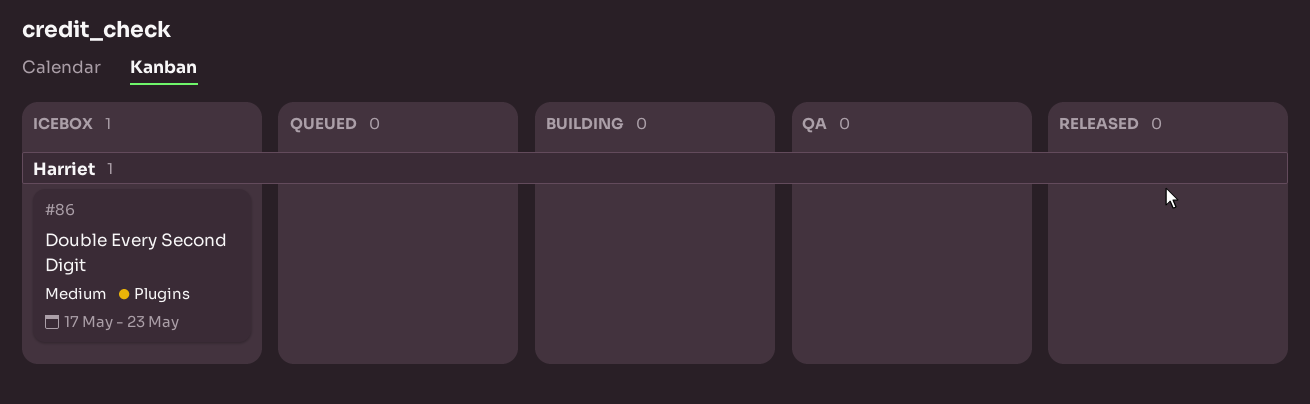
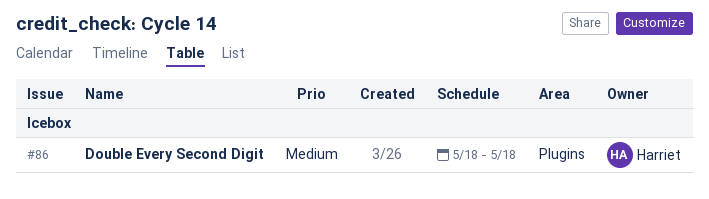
#86, start: May 17 -> May 18
#86, due: May 23 -> May 18

